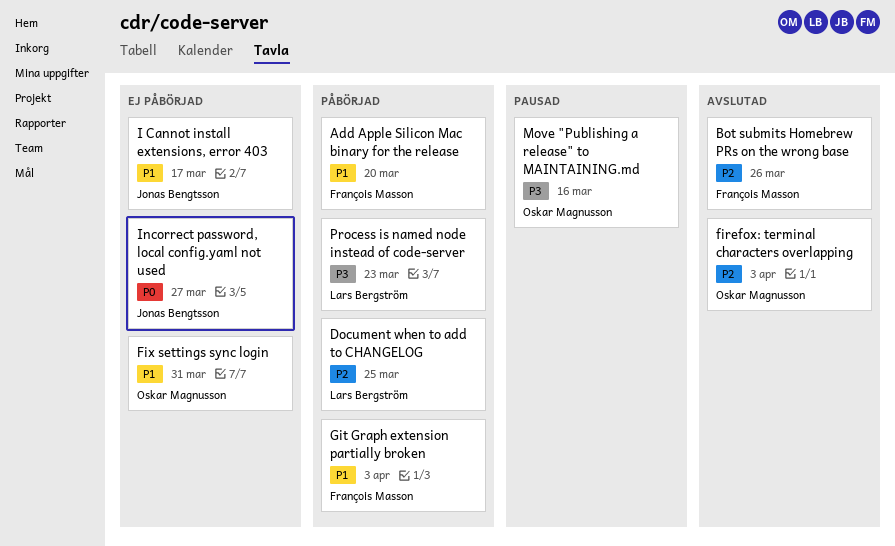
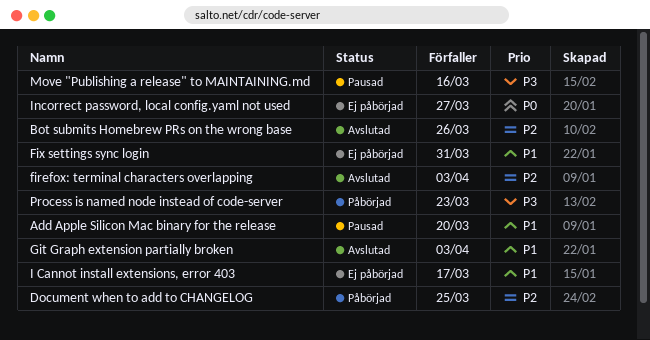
Add Apple Silicon Mac binary for the release, status: Påbörjad -> Pausad
Git Graph extension partially broken, status: Påbörjad -> Avslutad

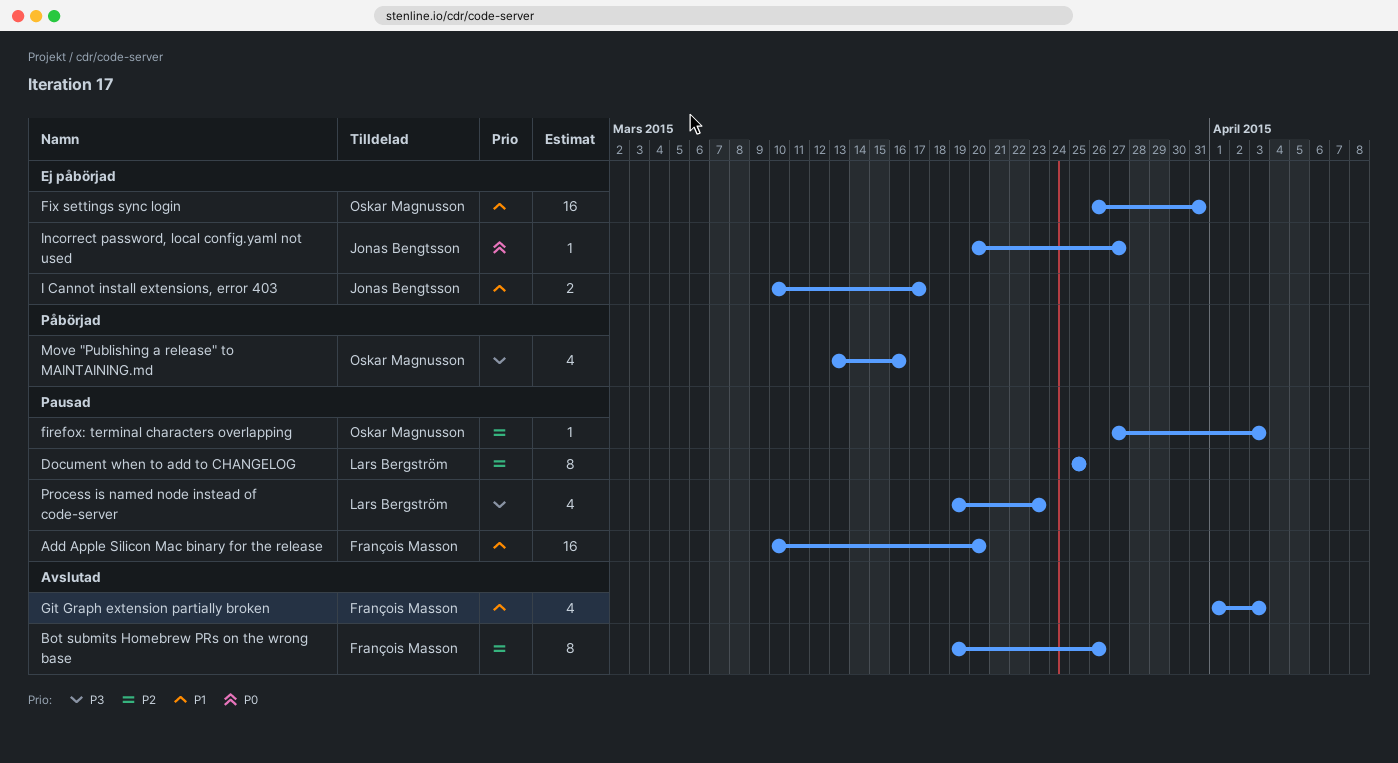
Document when to add to CHANGELOG, status: Påbörjad -> Pausad
firefox: terminal characters overlapping, status: Avslutad -> Pausad
Move "Publishing a release" to MAINTAINING.md, status: Pausad -> Påbörjad
Process is named node instead of code-server, status: Påbörjad -> Pausad

